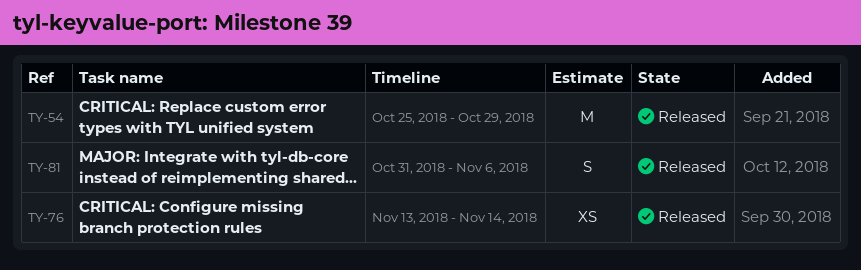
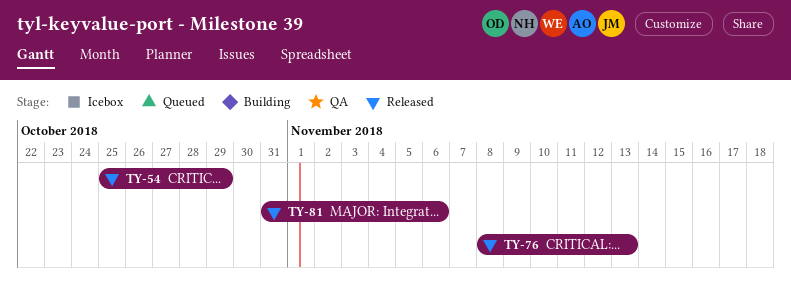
TY-76, start: Nov 13 -> Nov 8
TY-76, due: Nov 14 -> Nov 13

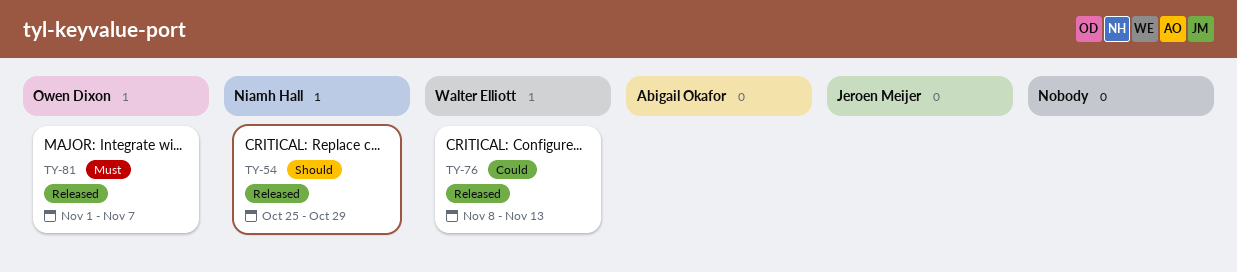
TY-81, start: Oct 31 -> Nov 1
TY-81, due: Nov 6 -> Nov 7

